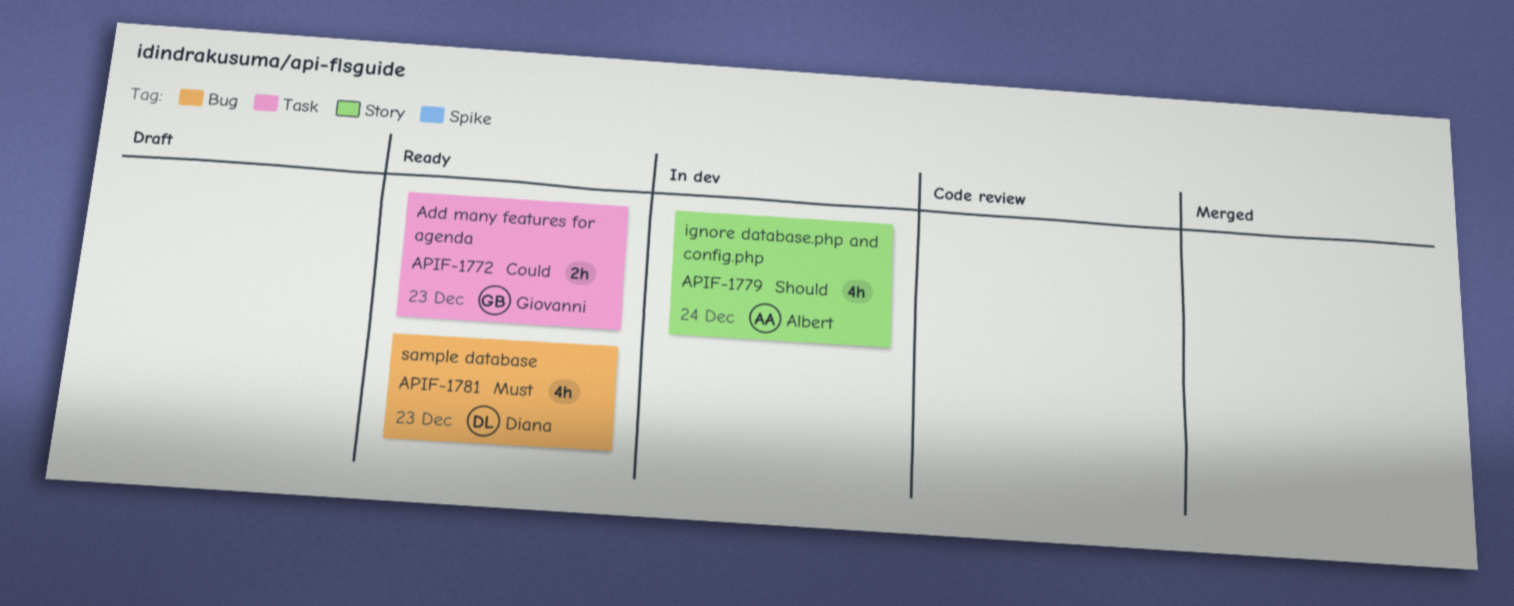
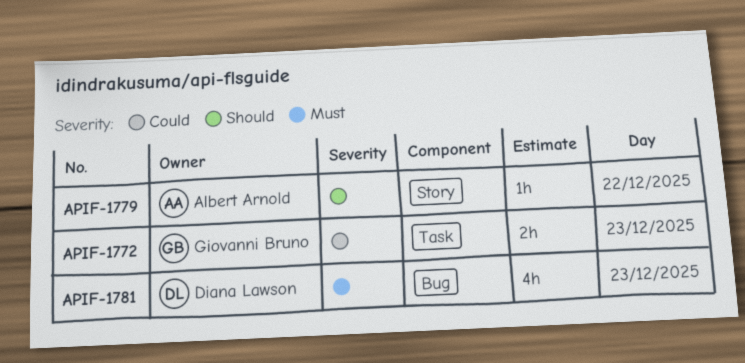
APIF-1779, estimate: 4h -> 1h
APIF-1779, day: Dec 24 -> Dec 22

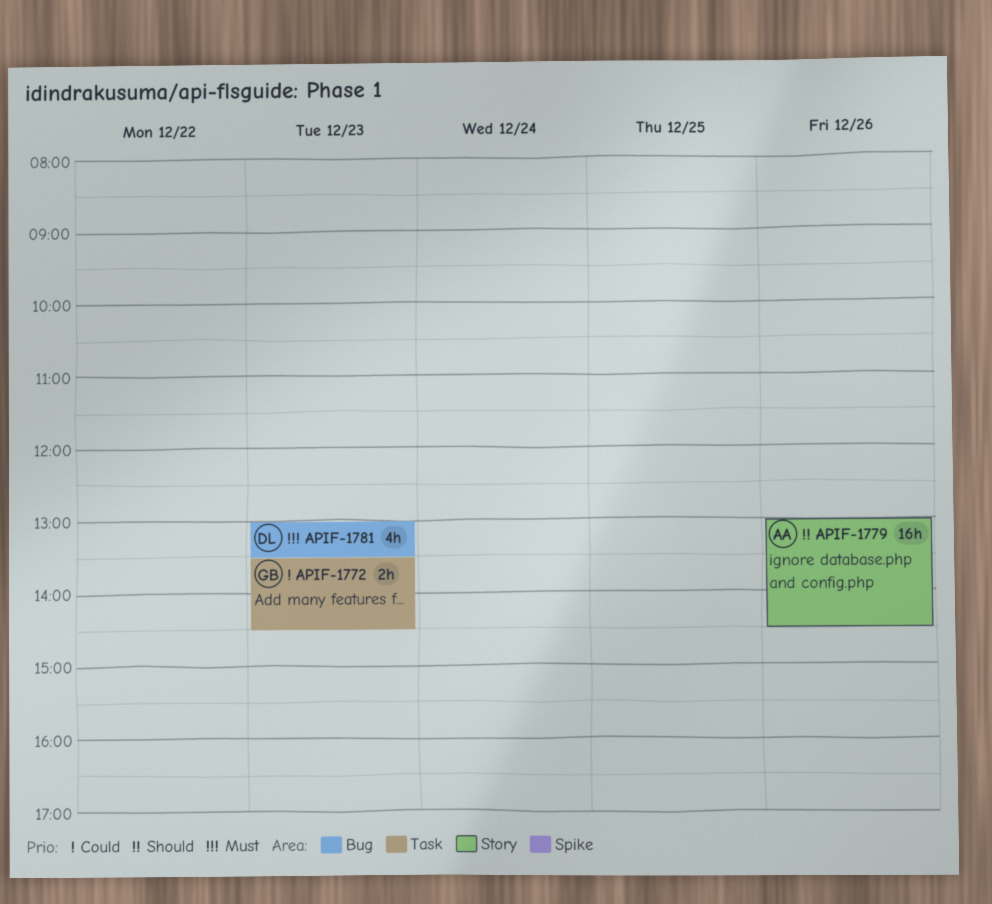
APIF-1779, estimate: 1h -> 16h
APIF-1779, day: Dec 22 -> Dec 26

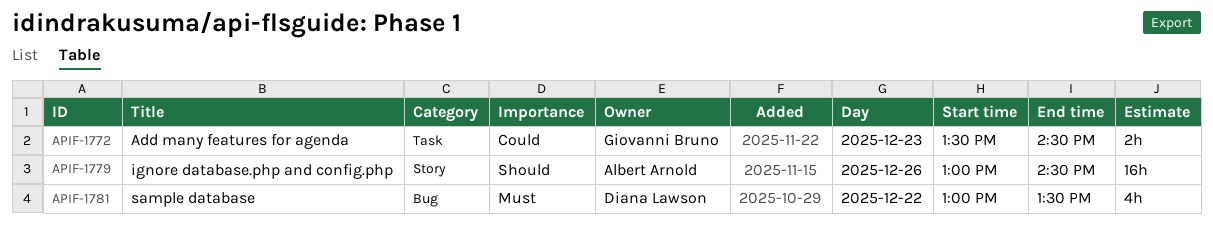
APIF-1781, day: Dec 23 -> Dec 22

